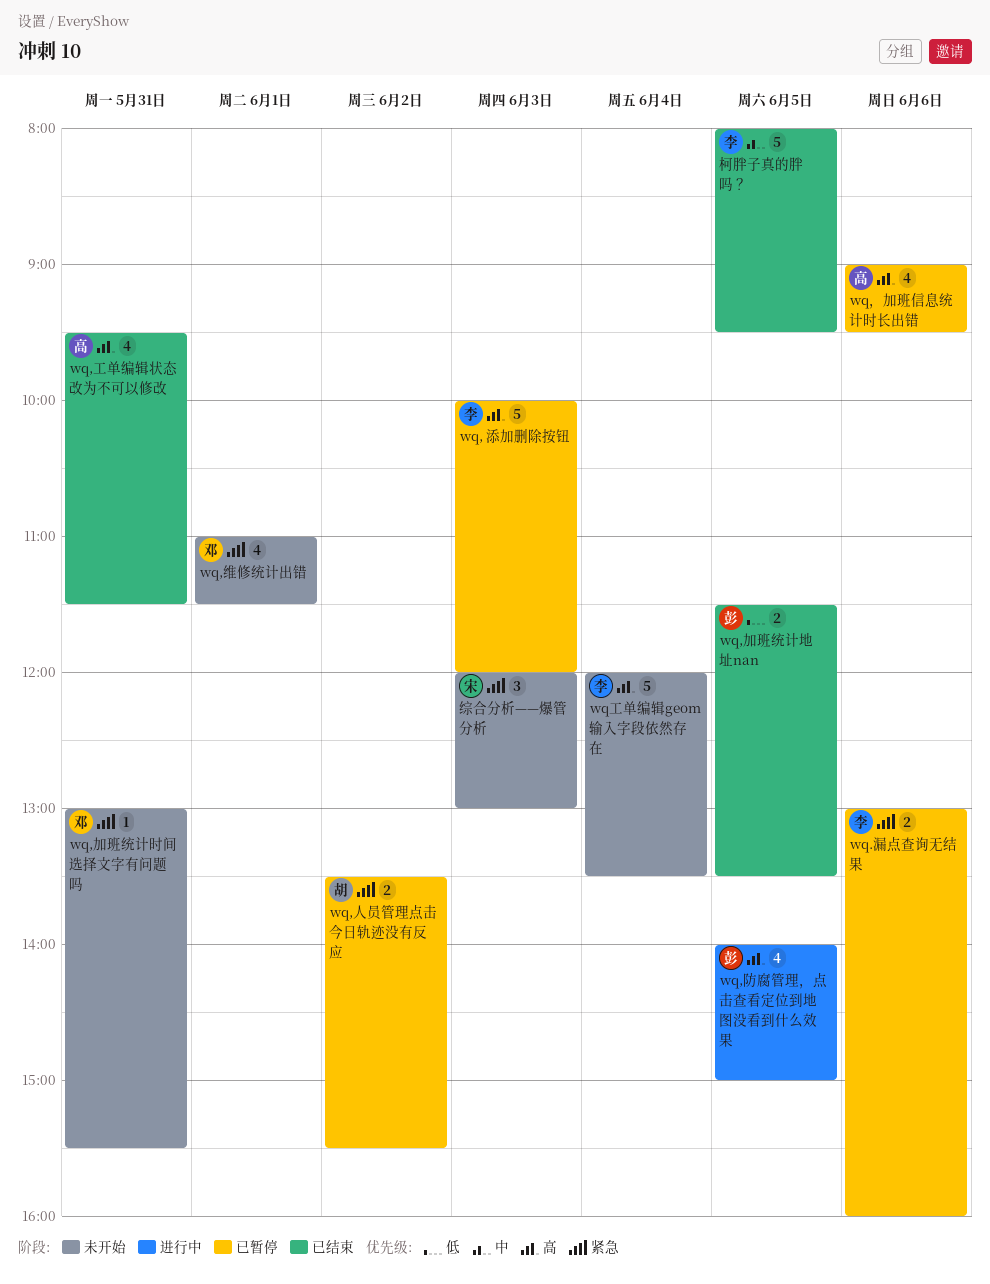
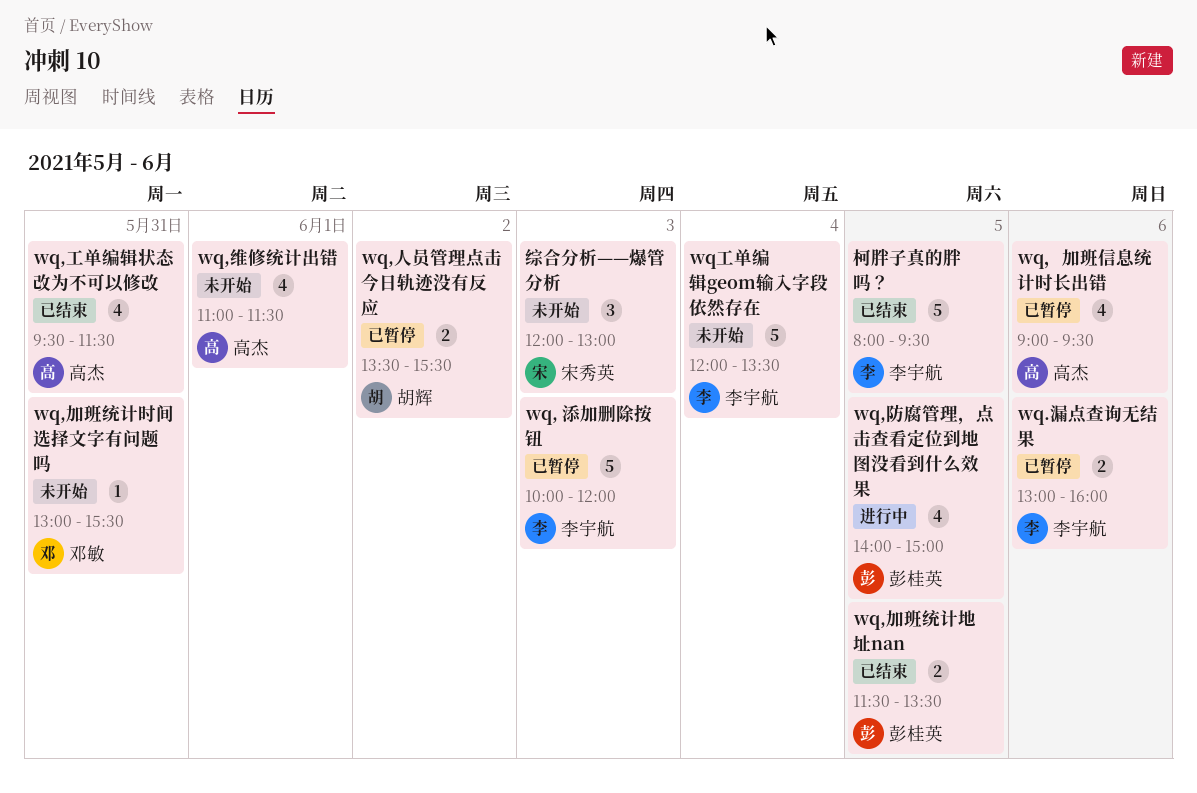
wq,维修统计出错, owner: 邓敏 -> 高杰

